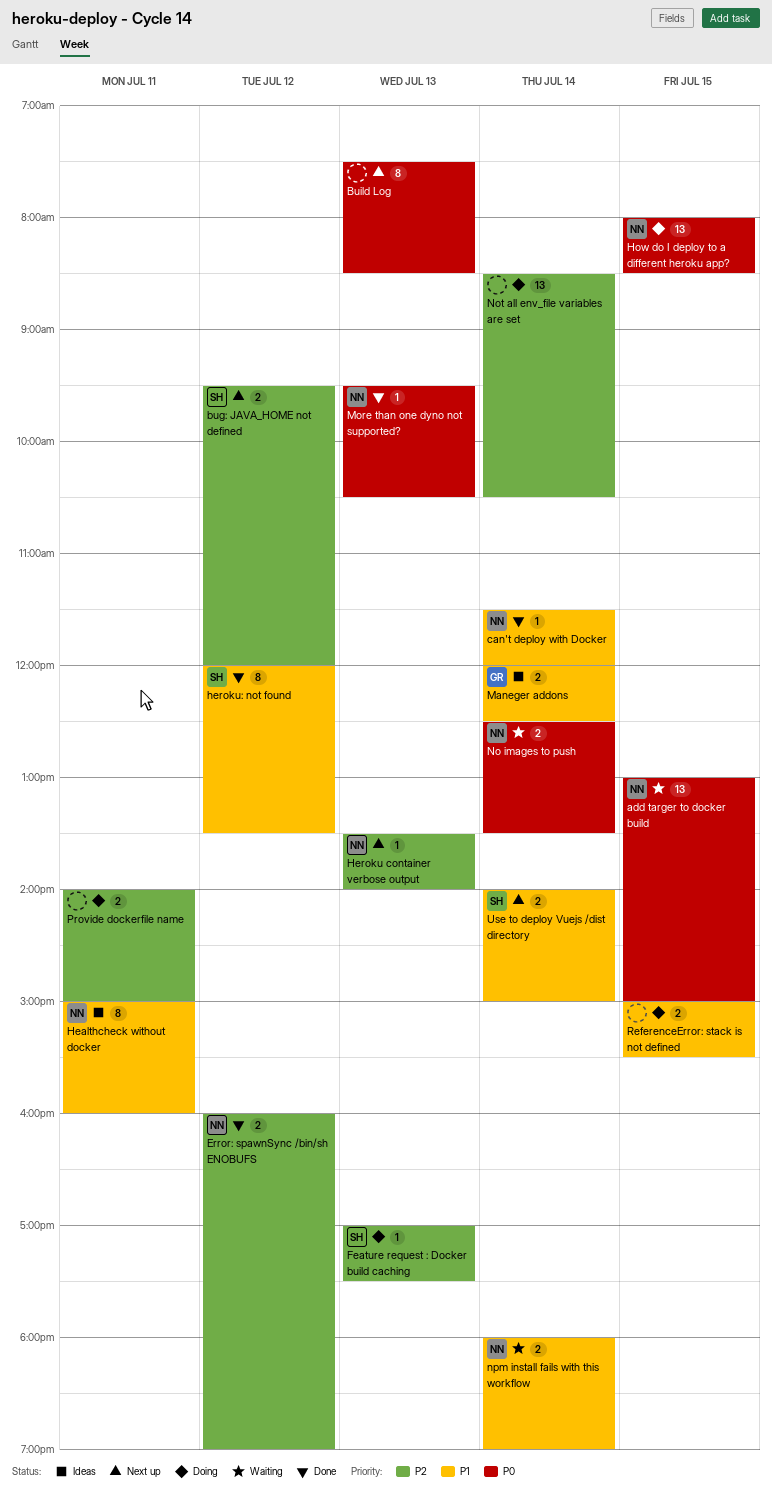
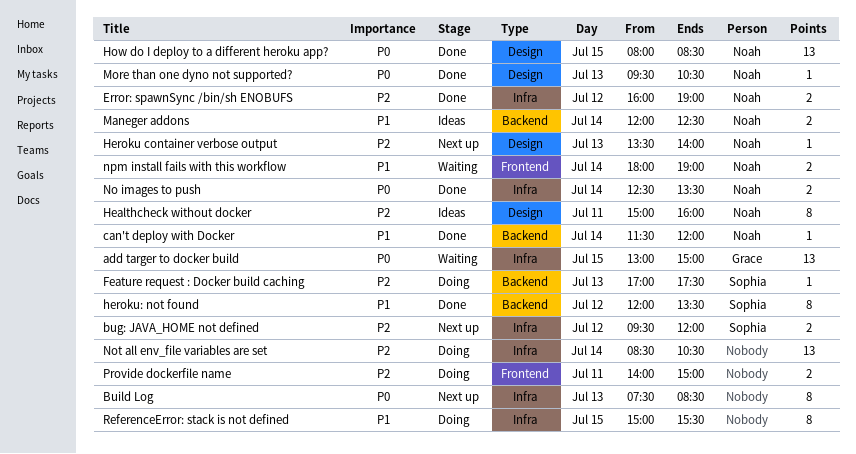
add targer to docker build, owner: Noah -> Grace
Healthcheck without docker, priority: P1 -> P2
How do I deploy to a different heroku app?, status: Doing -> Done
Maneger addons, owner: Grace -> Noah
No images to push, status: Waiting -> Done
ReferenceError: stack is not defined, estimate: 2 -> 8
Use to deploy Vuejs /dist directory: present -> none

